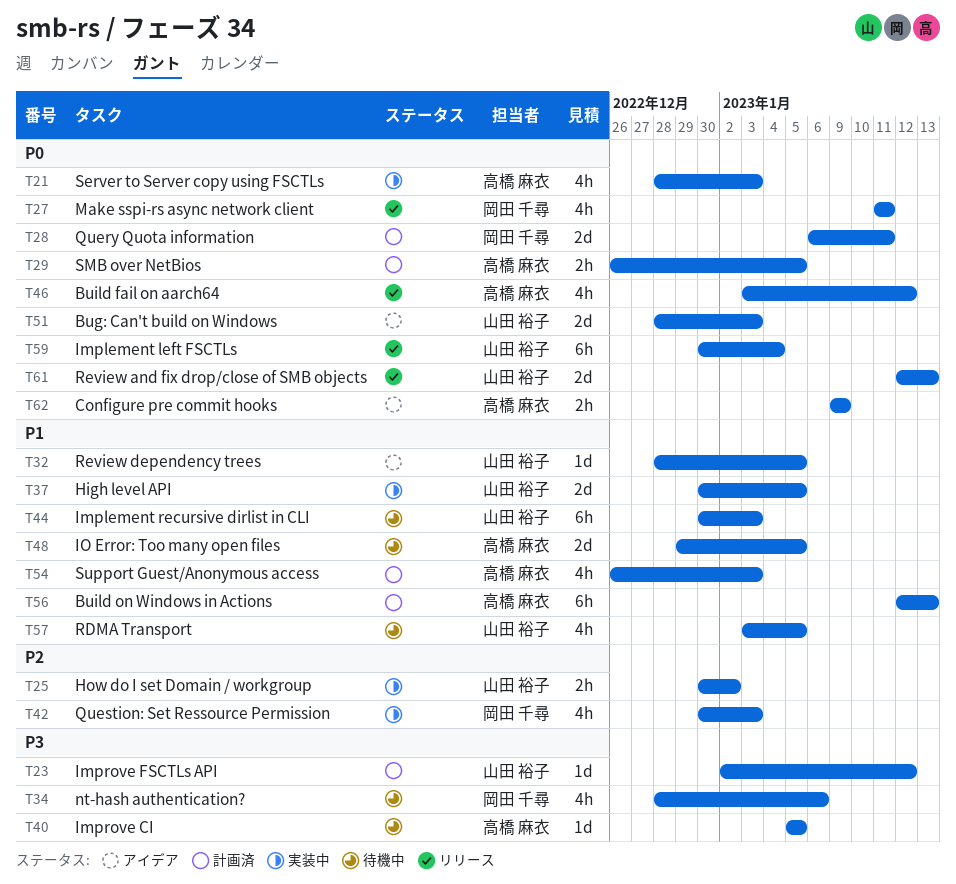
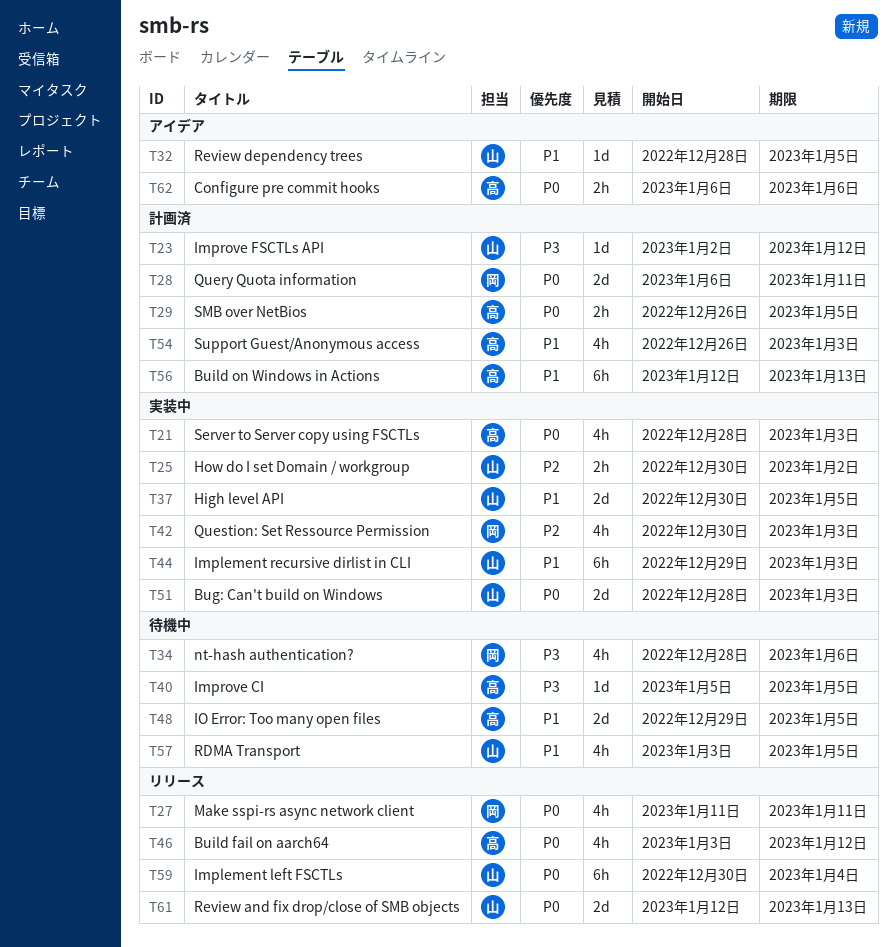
T44, status: 待機中 -> 実装中
T44, start: Dec 30 -> Dec 29
T51, status: アイデア -> 実装中
T62, start: Jan 9 -> Jan 6
T62, due: Jan 9 -> Jan 6

